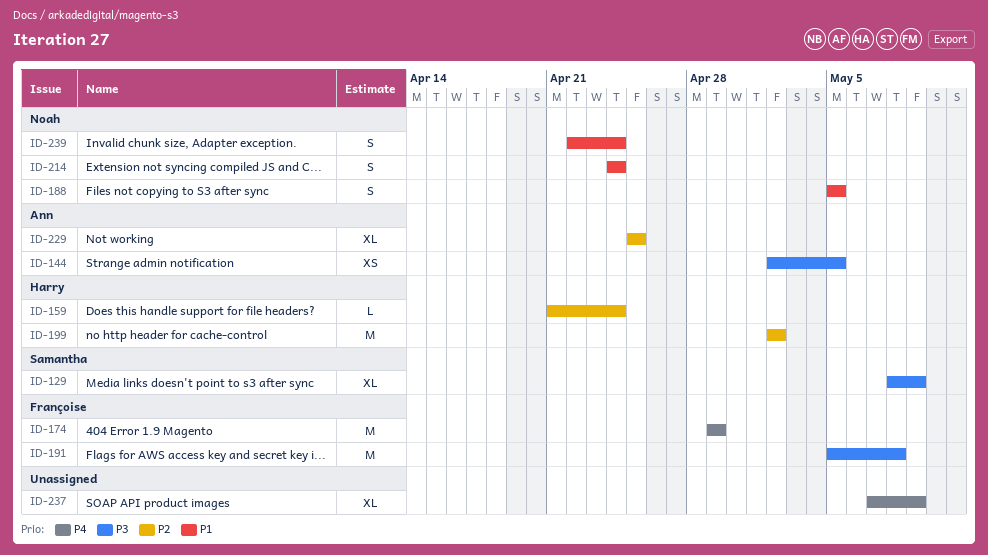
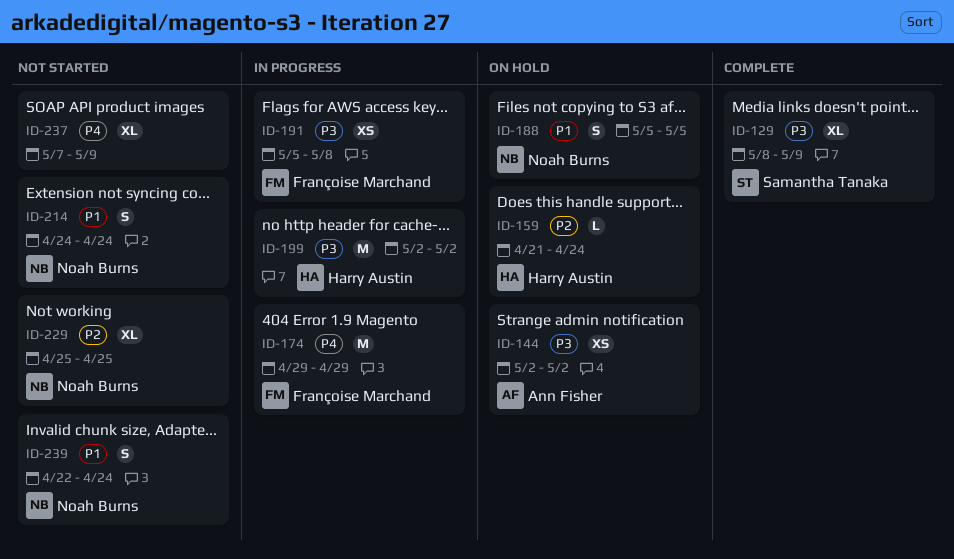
ID-144, due: May 5 -> May 2
ID-191, estimate: M -> XS
ID-199, priority: P2 -> P3
ID-229, owner: Ann Fisher -> Noah Burns

